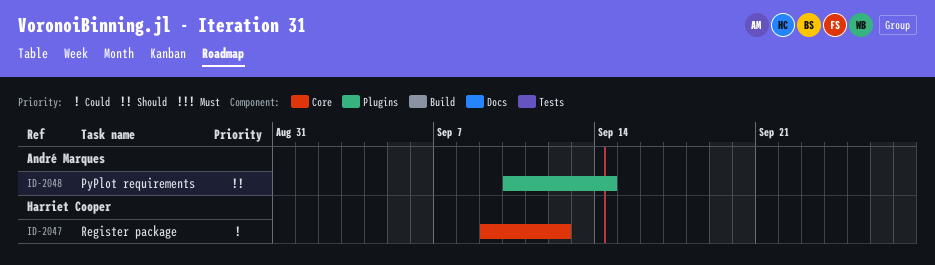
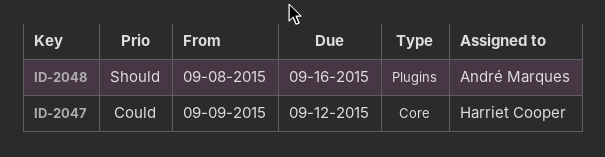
ID-2048, start: Sep 10 -> Sep 8
ID-2048, due: Sep 14 -> Sep 16

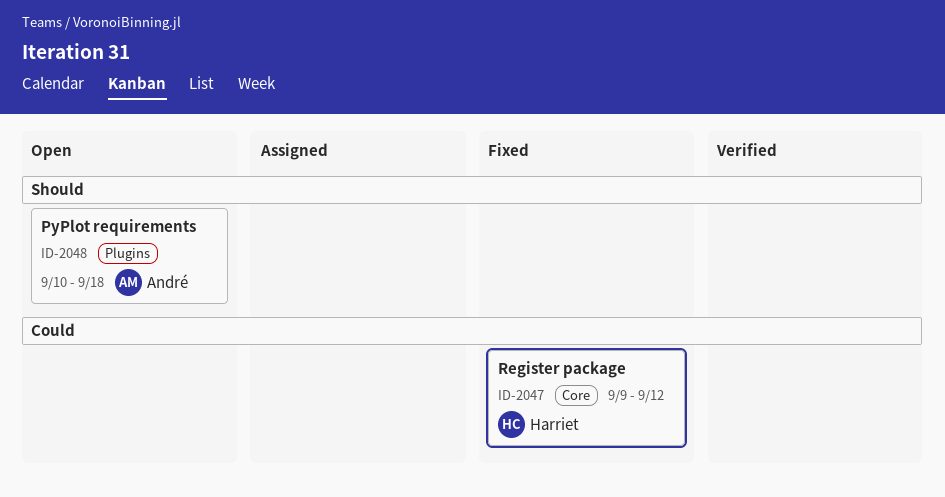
ID-2048, start: Sep 8 -> Sep 10
ID-2048, due: Sep 16 -> Sep 18

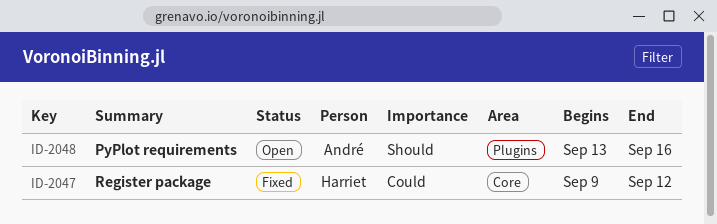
ID-2048, start: Sep 10 -> Sep 13
ID-2048, due: Sep 18 -> Sep 16

